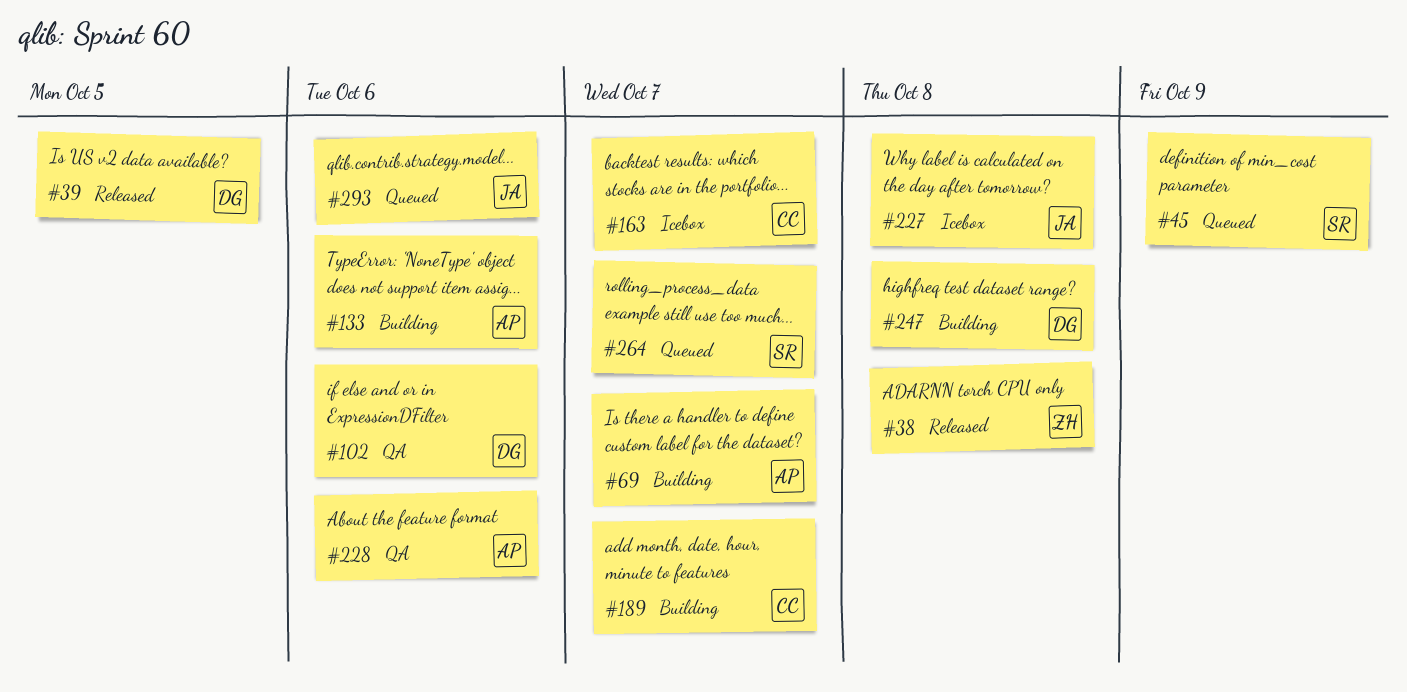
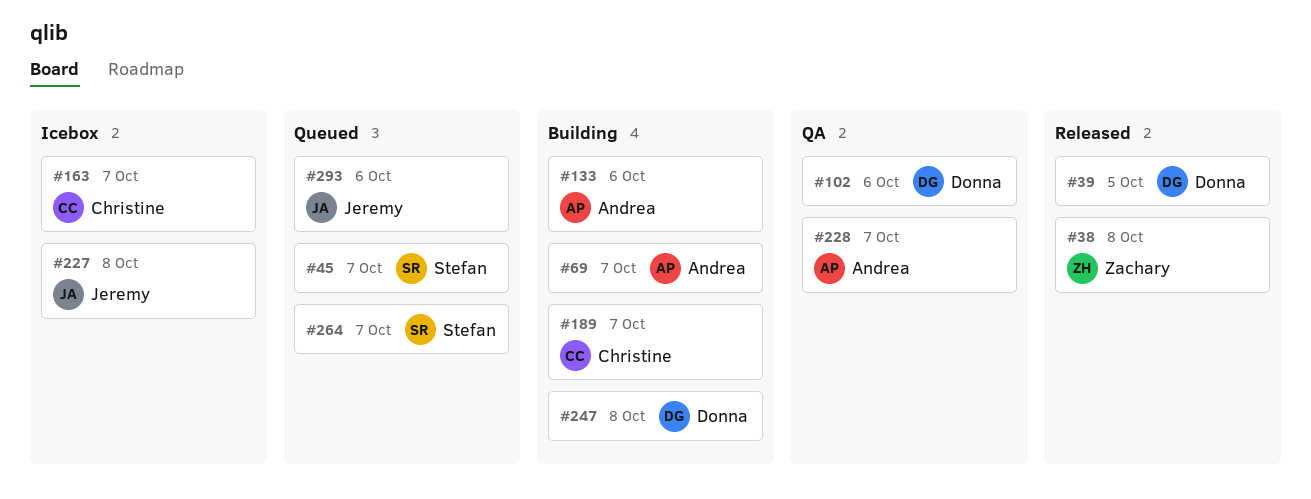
#45, due: Oct 9 -> Oct 7
#228, due: Oct 6 -> Oct 7

